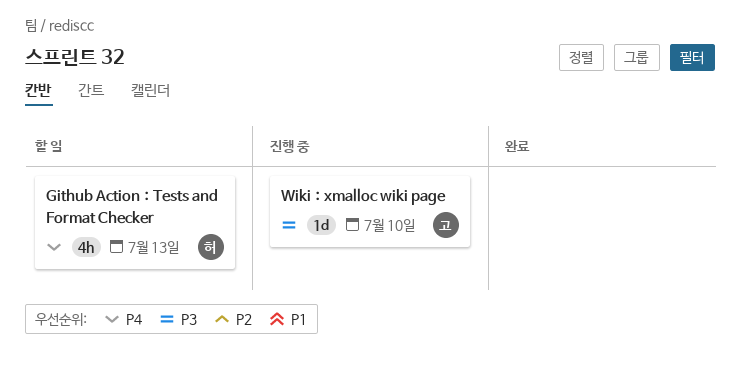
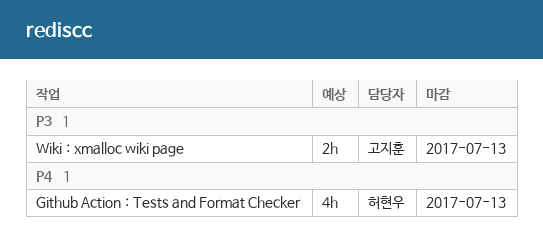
Wiki：xmalloc wiki page, estimate: 1d -> 2h
Wiki：xmalloc wiki page, due: Jul 10 -> Jul 13

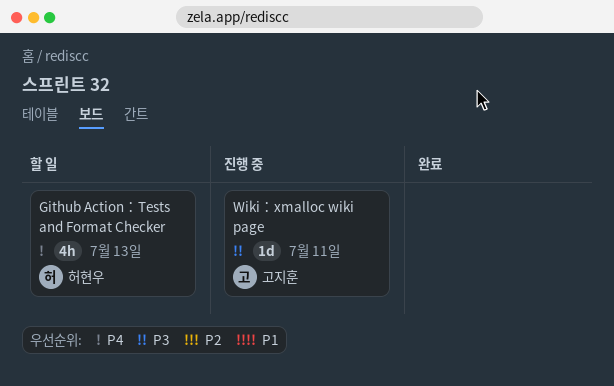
Wiki：xmalloc wiki page, estimate: 2h -> 1d
Wiki：xmalloc wiki page, due: Jul 13 -> Jul 11

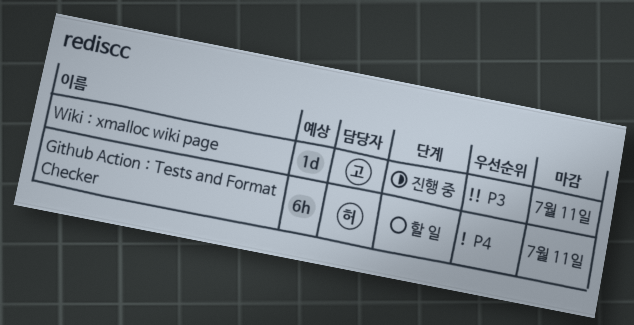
Github Action：Tests and Format Checker, estimate: 4h -> 6h
Github Action：Tests and Format Checker, due: Jul 13 -> Jul 11

